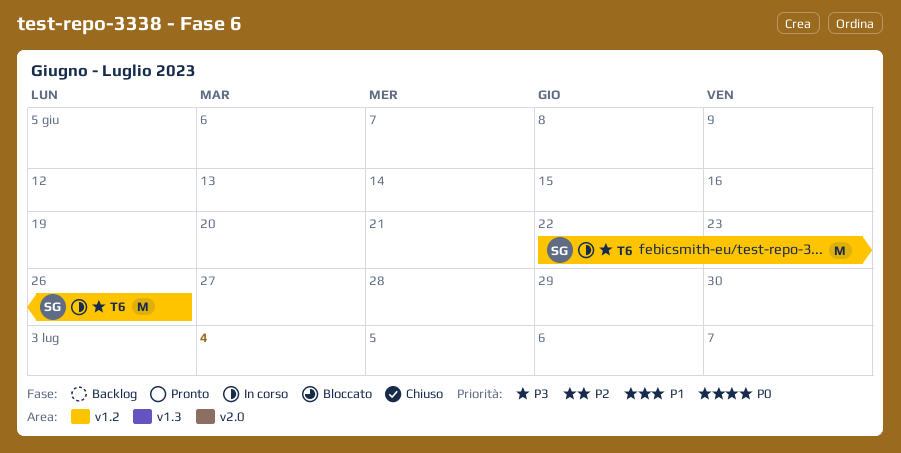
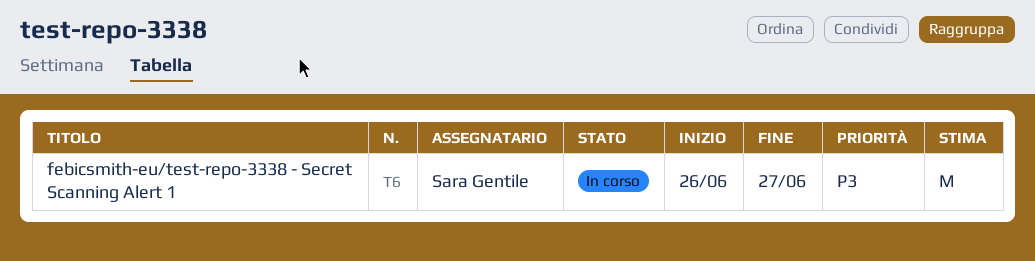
T6, start: Jun 22 -> Jun 26
T6, due: Jun 26 -> Jun 27

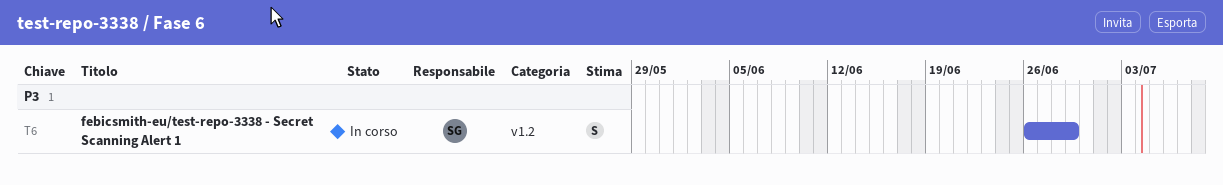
T6, estimate: M -> S
T6, due: Jun 27 -> Jun 29

